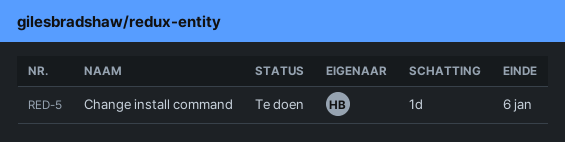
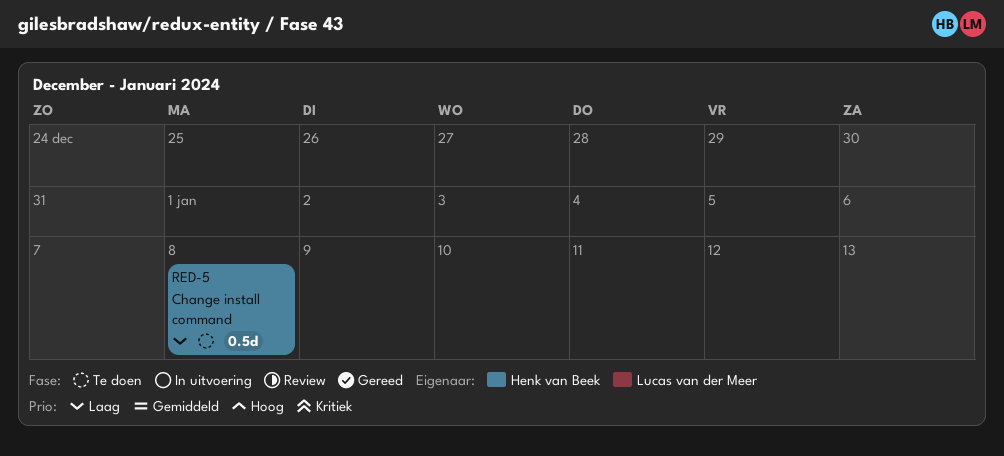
RED-5, estimate: 1d -> 0.5d
RED-5, due: Jan 6 -> Jan 8

